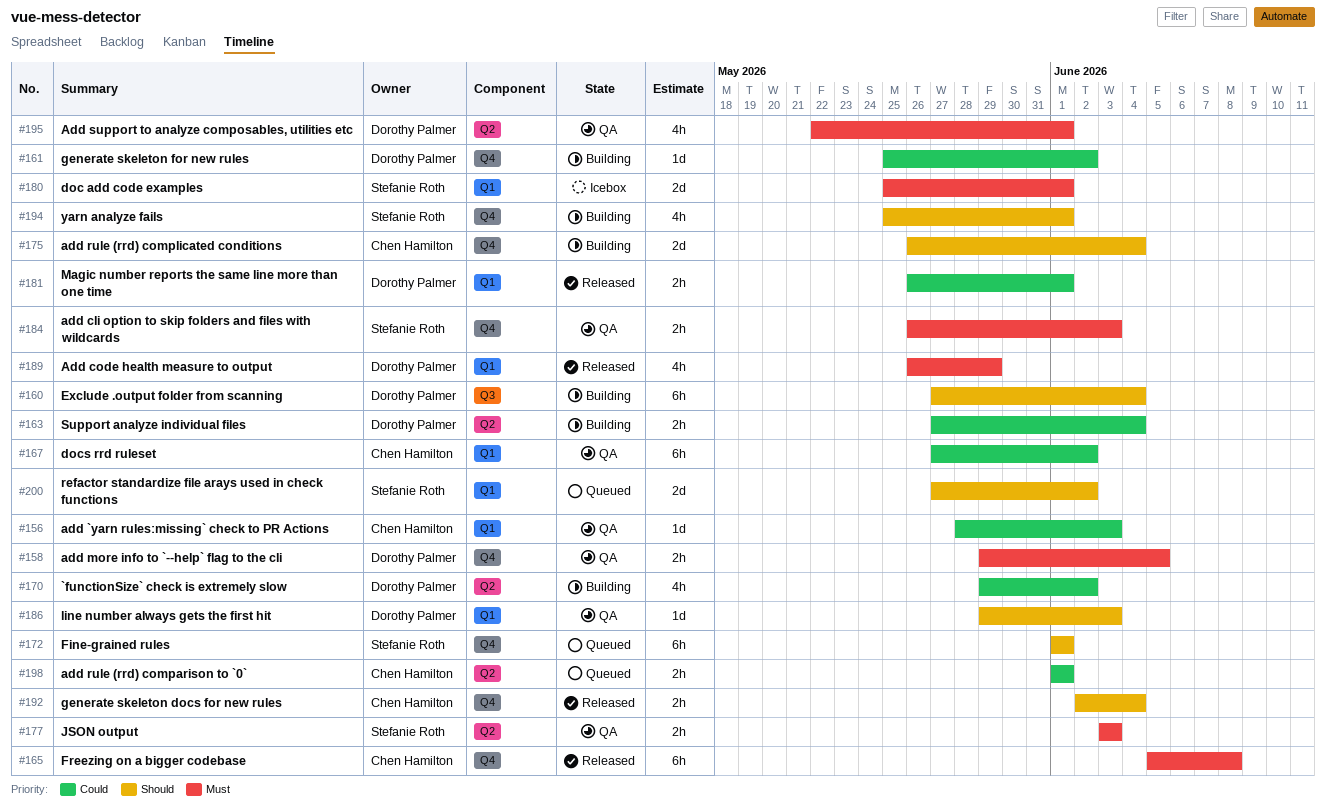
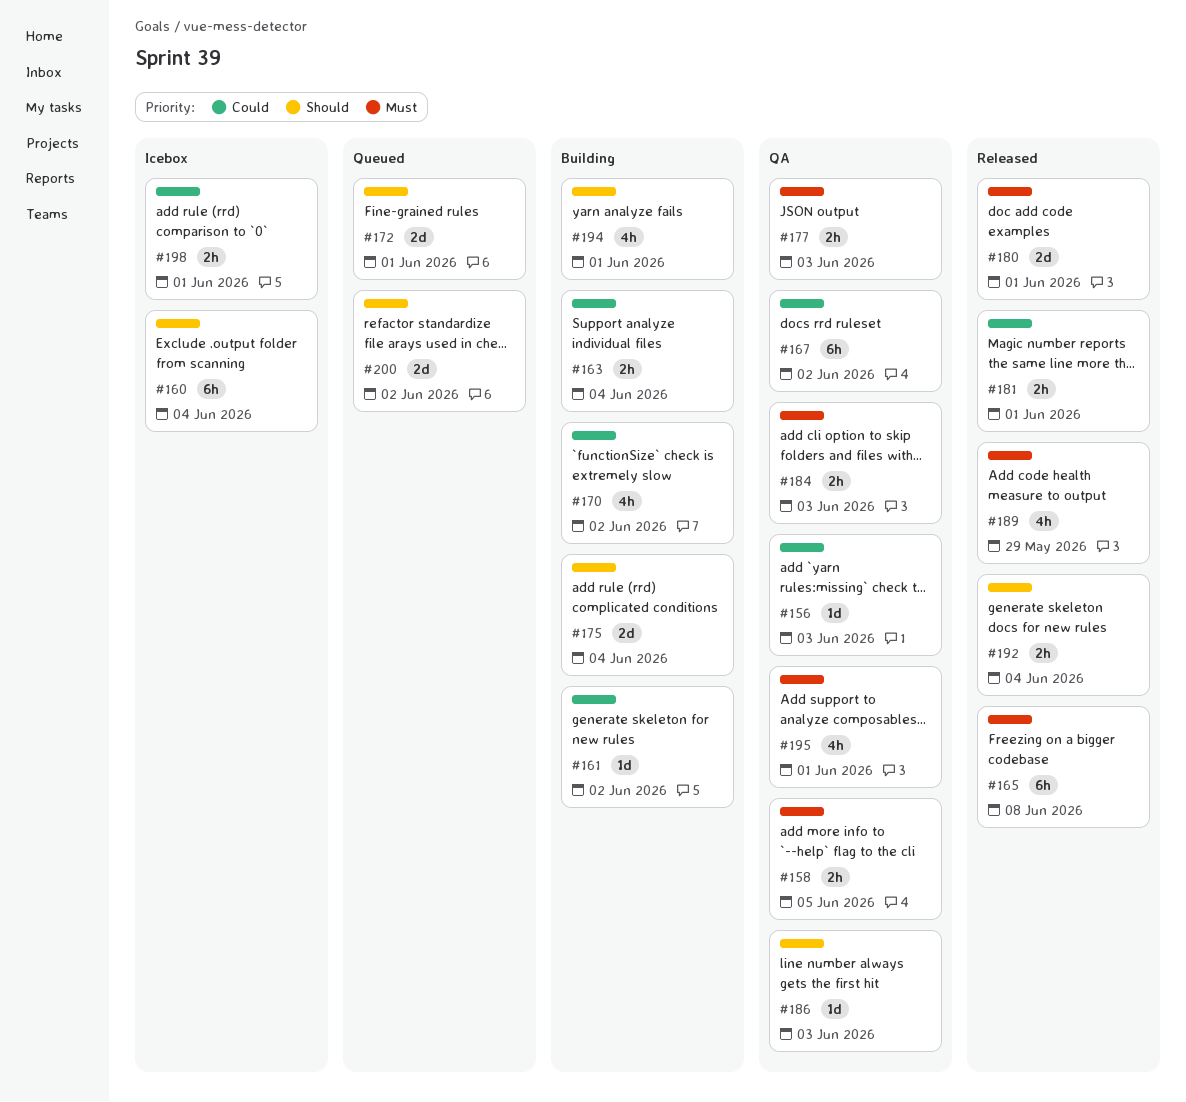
#160, status: Building -> Icebox
#172, estimate: 6h -> 2d
#180, status: Icebox -> Released
#198, status: Queued -> Icebox

